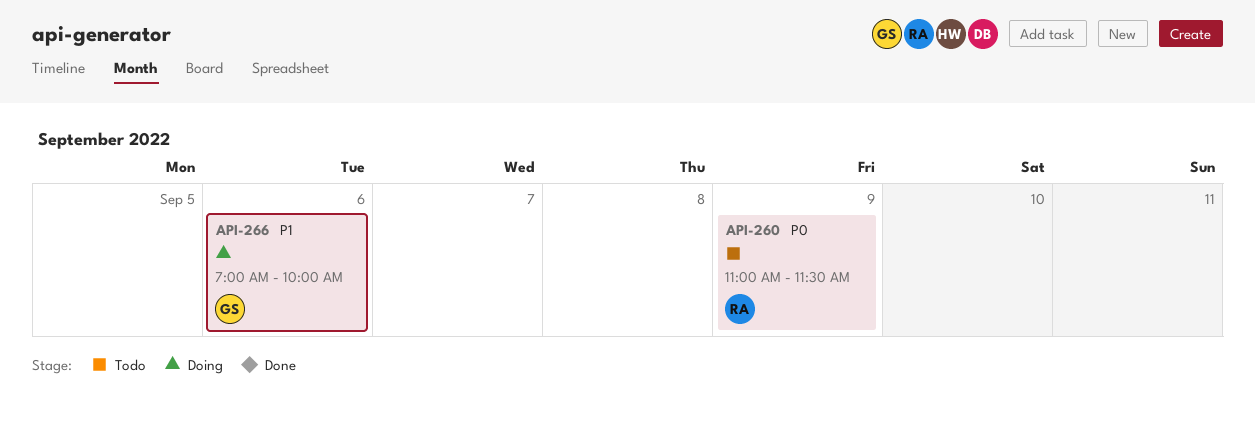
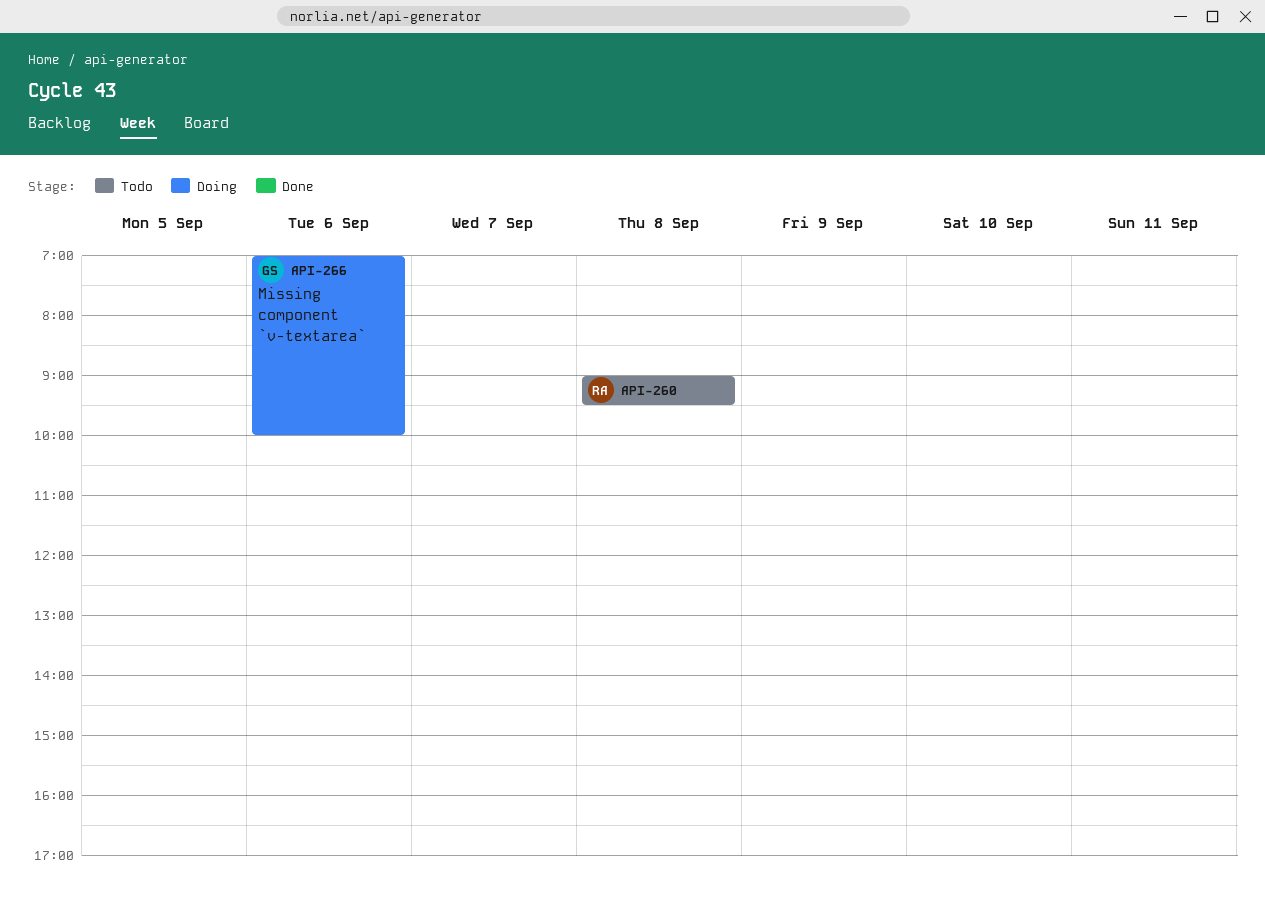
API-260, day: Sep 9 -> Sep 8
API-260, begins: 11:00 -> 09:00
API-260, ends: 11:30 -> 09:30

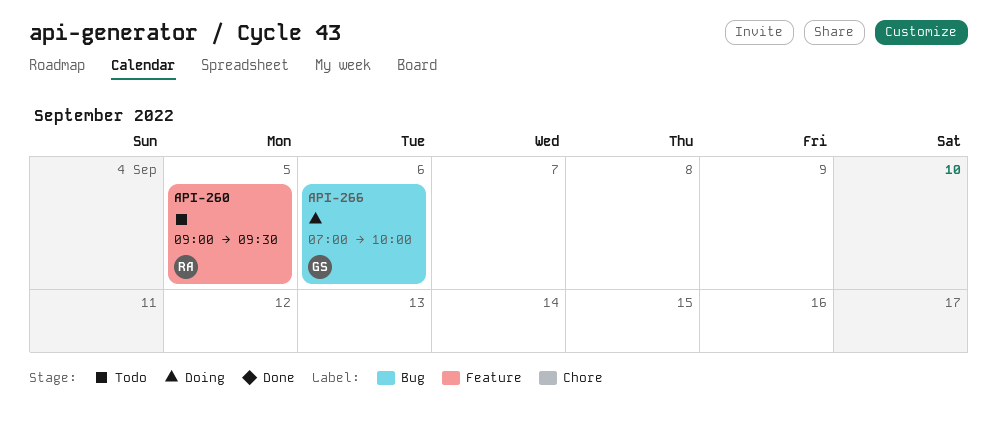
API-260, day: Sep 8 -> Sep 5

